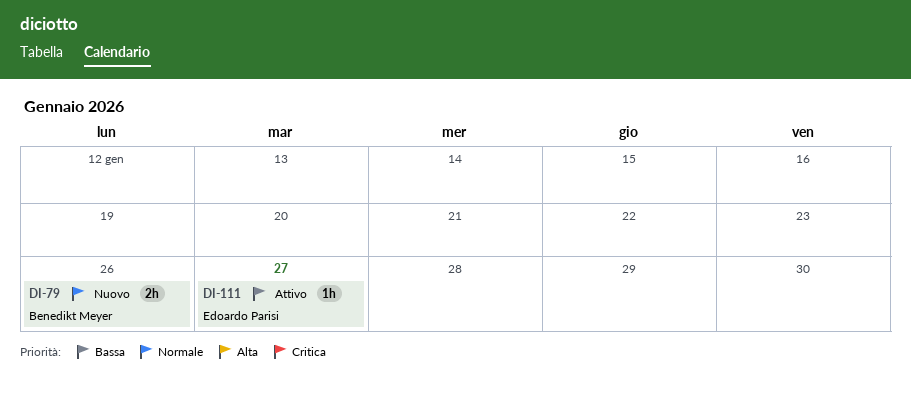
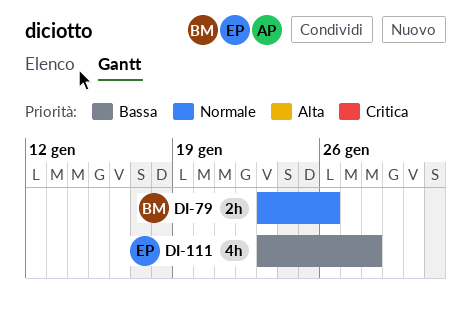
DI-111, estimate: 1h -> 4h
DI-111, due: Jan 27 -> Jan 28

